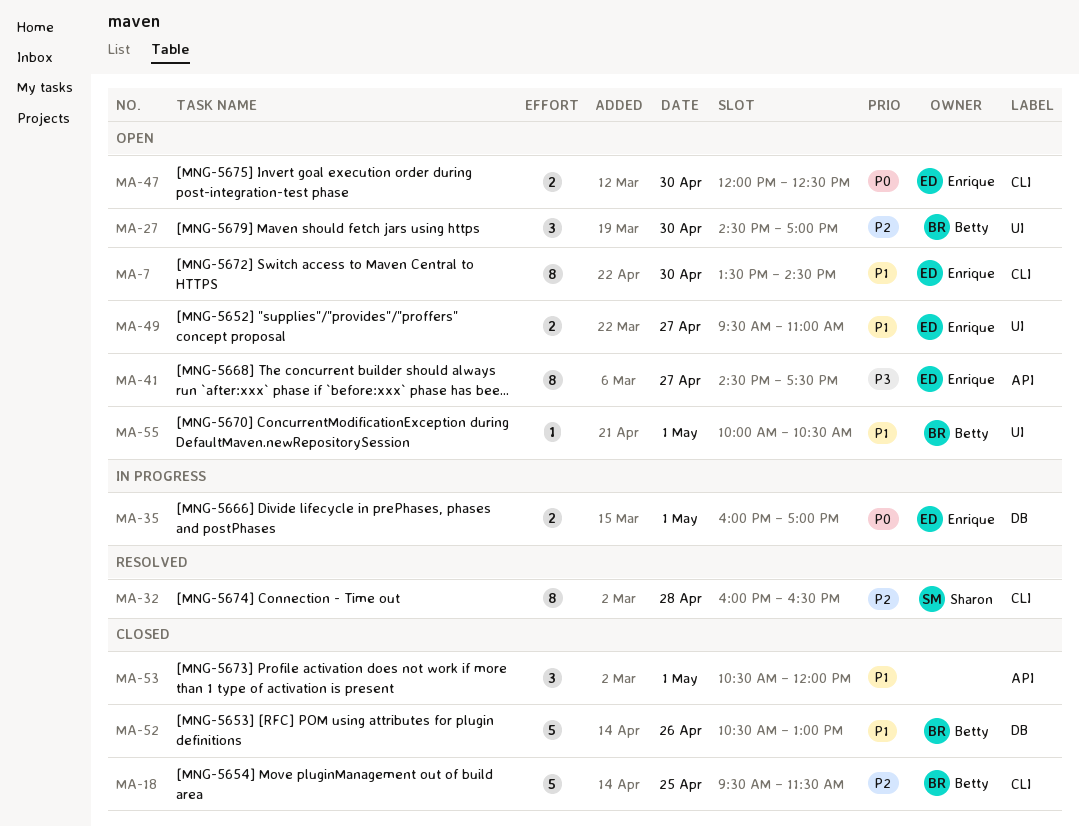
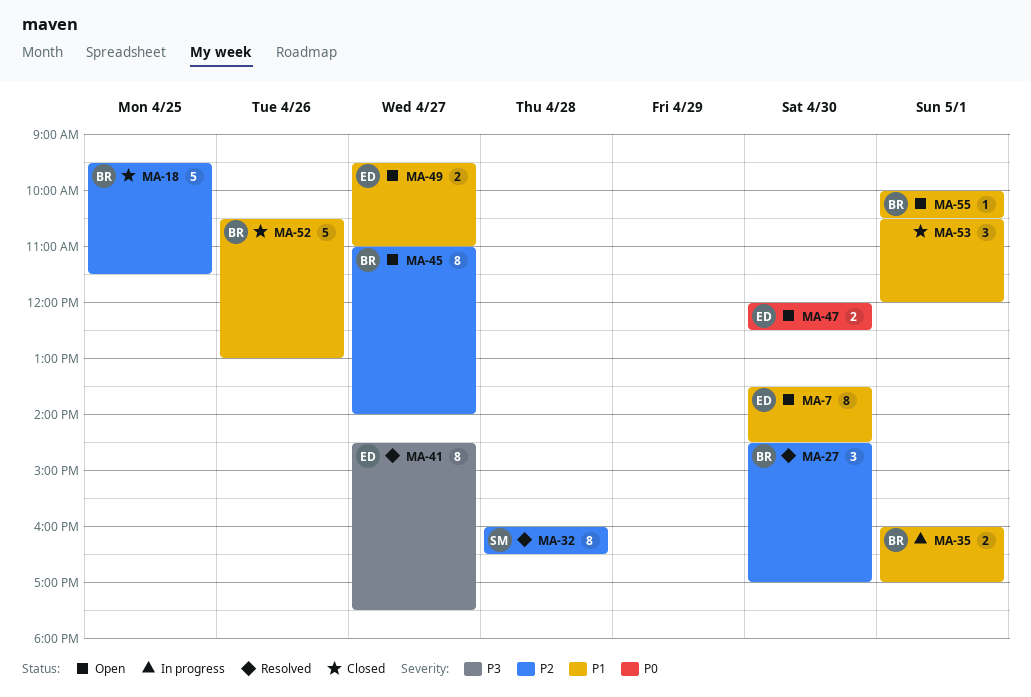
MA-27, status: Open -> Resolved
MA-35, owner: Enrique -> Betty
MA-35, priority: P0 -> P1
MA-41, status: Open -> Resolved
MA-45: none -> present

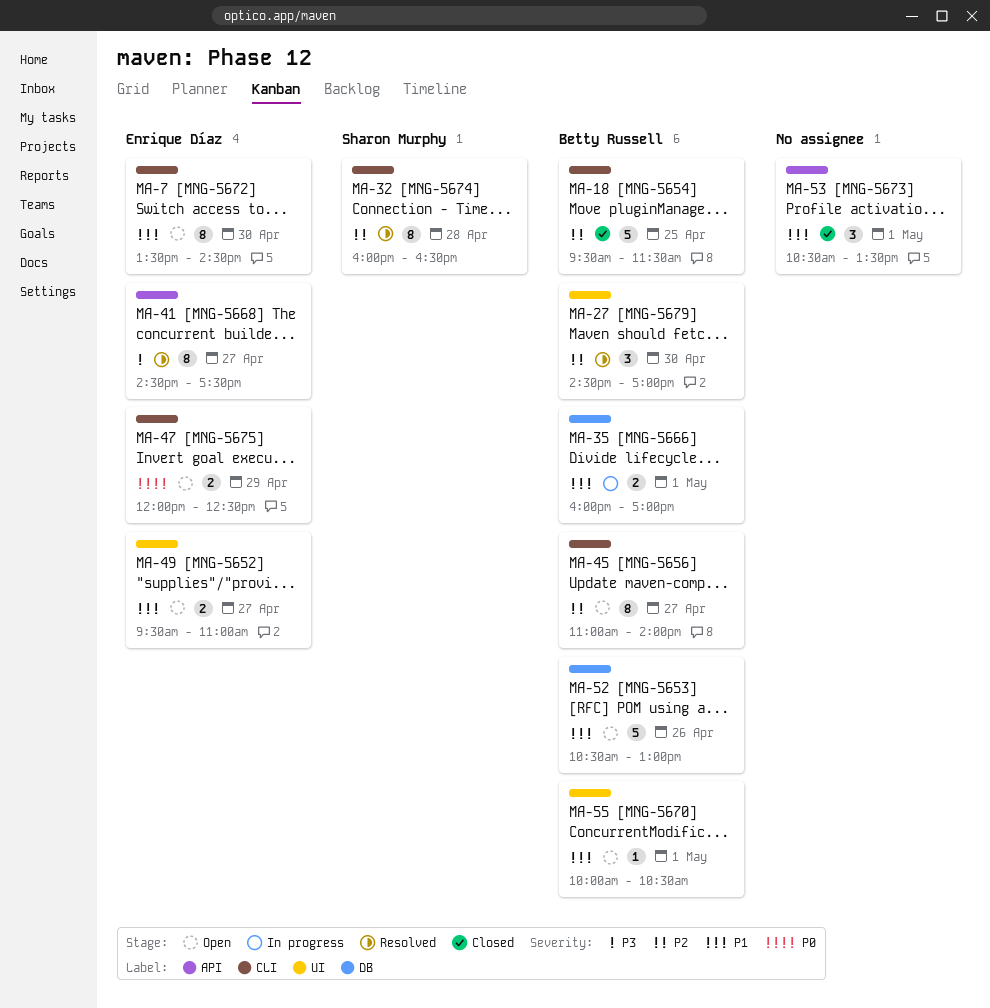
MA-47, day: Apr 30 -> Apr 29
MA-52, status: Closed -> Open
MA-53, ends: 12:00 -> 13:30

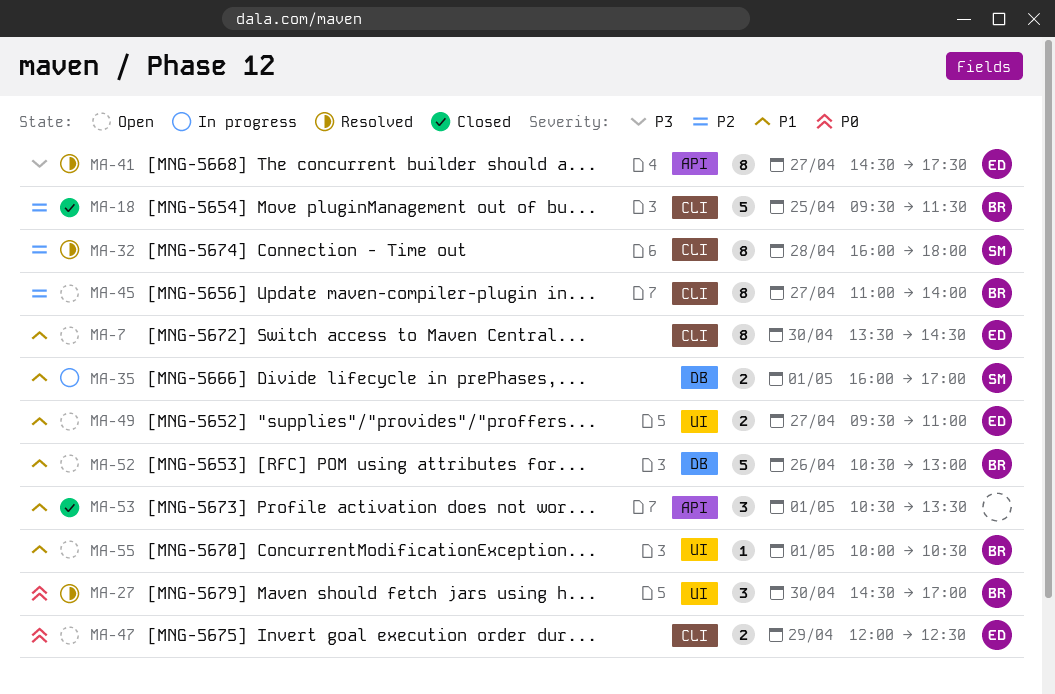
MA-27, priority: P2 -> P0
MA-32, ends: 16:30 -> 18:00
MA-35, owner: Betty Russell -> Sharon Murphy

